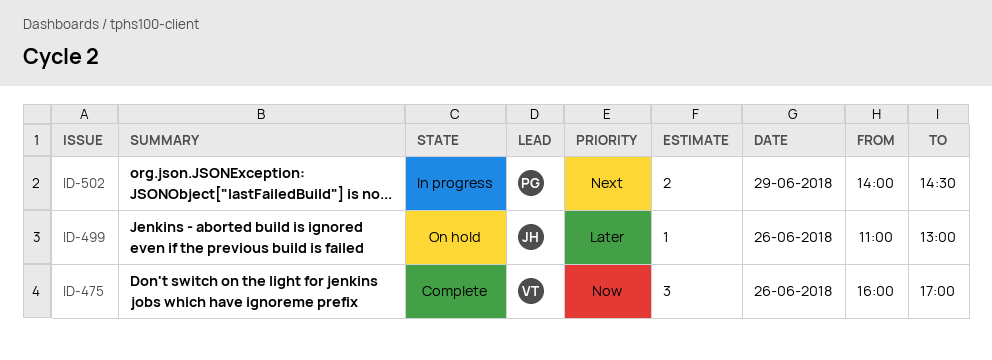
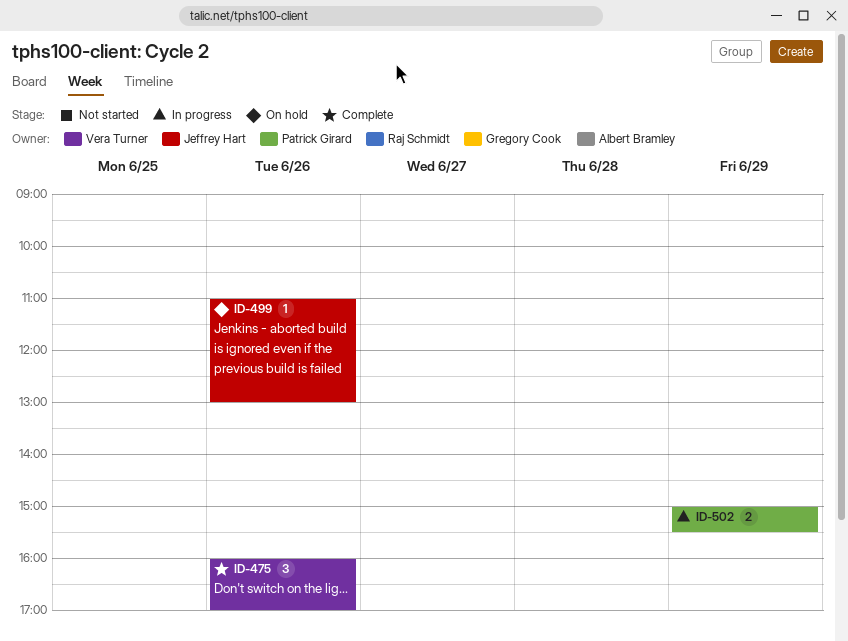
ID-502, begins: 14:00 -> 15:00
ID-502, ends: 14:30 -> 15:30

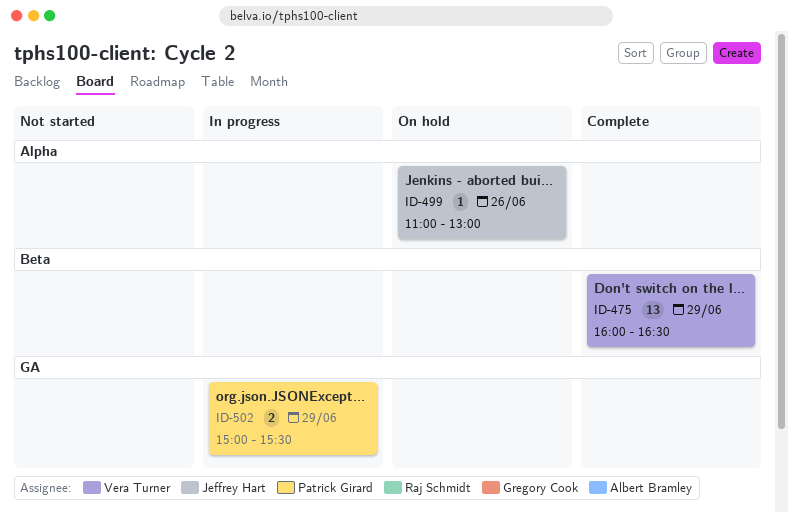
ID-475, estimate: 3 -> 13
ID-475, day: Jun 26 -> Jun 29
ID-475, ends: 17:00 -> 16:30

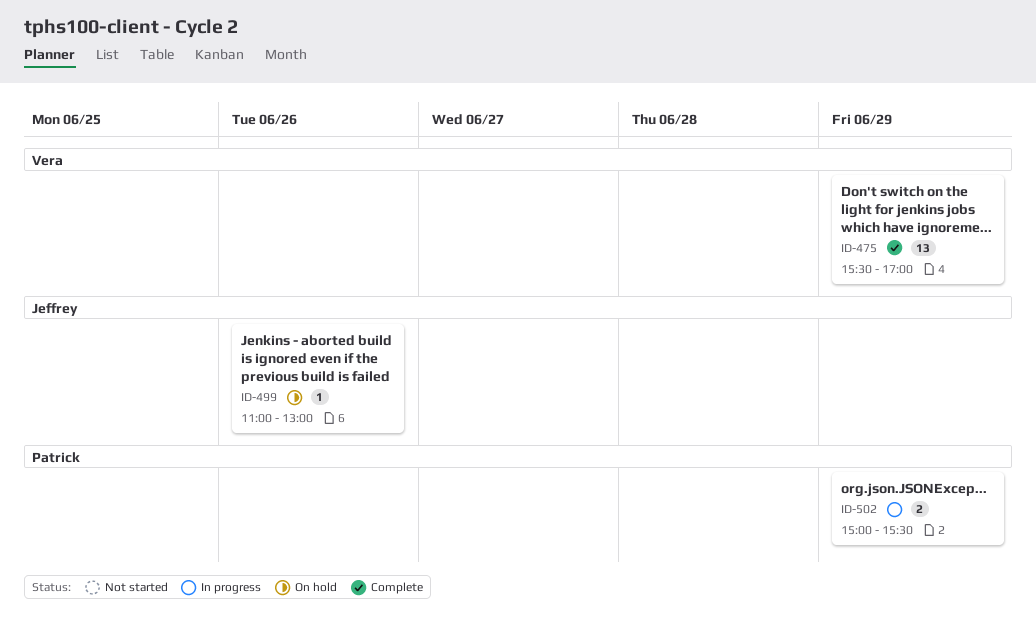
ID-475, begins: 16:00 -> 15:30
ID-475, ends: 16:30 -> 17:00

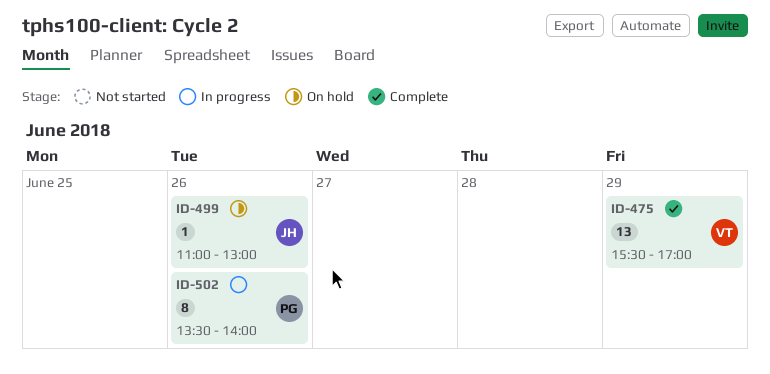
ID-502, estimate: 2 -> 8
ID-502, day: Jun 29 -> Jun 26
ID-502, begins: 15:00 -> 13:30
ID-502, ends: 15:30 -> 14:00

